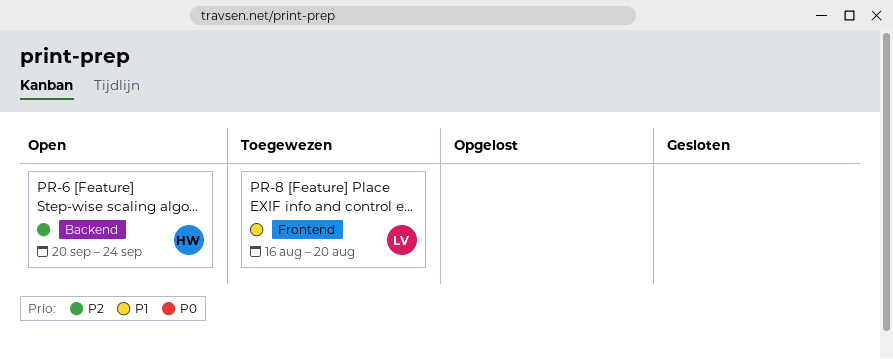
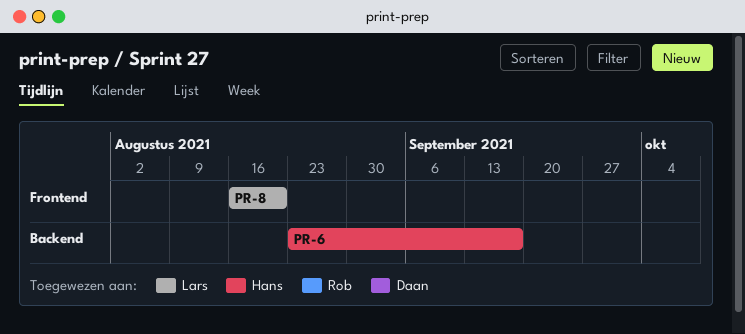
PR-6, start: Sep 20 -> Aug 23
PR-6, due: Sep 24 -> Sep 17

